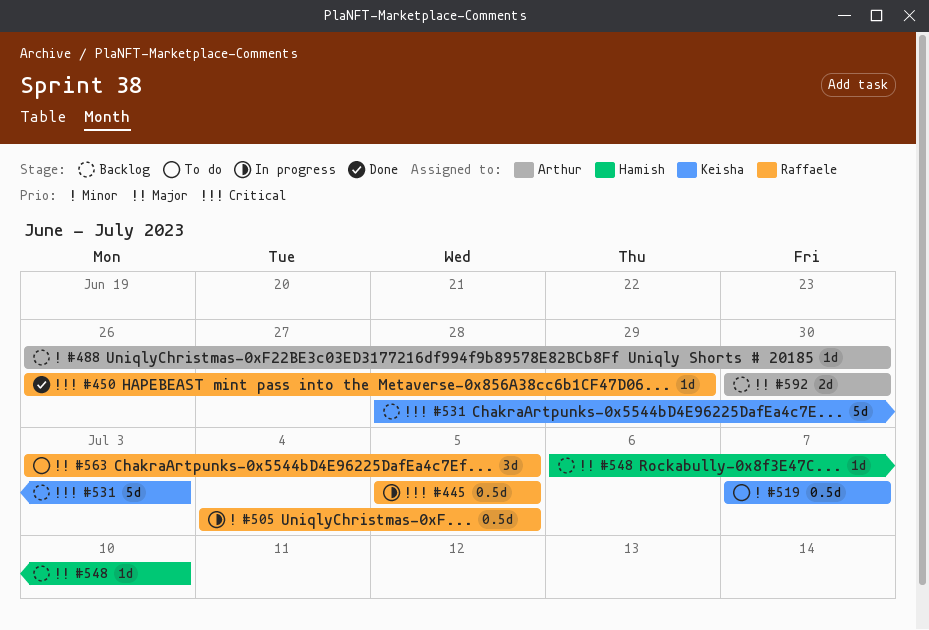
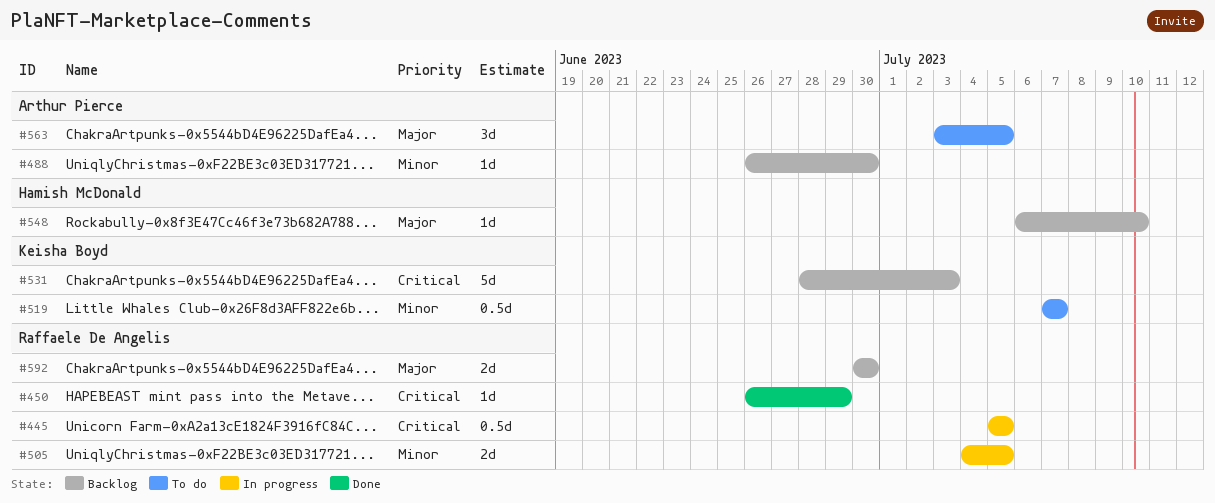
#505, estimate: 0.5d -> 2d
#563, owner: Raffaele De Angelis -> Arthur Pierce
#592, owner: Arthur Pierce -> Raffaele De Angelis

